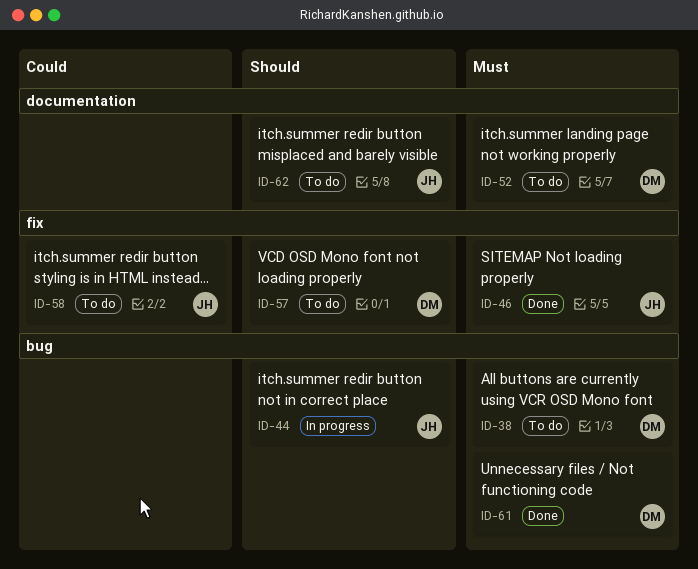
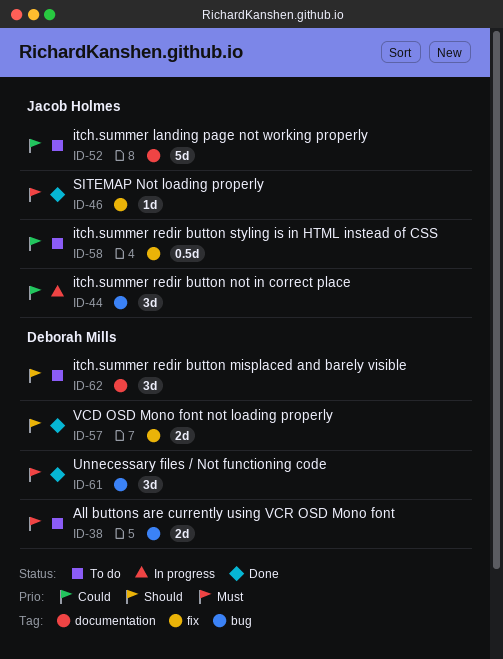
ID-44, priority: Should -> Could
ID-52, owner: Deborah Mills -> Jacob Holmes
ID-52, priority: Must -> Could
ID-57, status: To do -> Done
ID-62, owner: Jacob Holmes -> Deborah Mills

